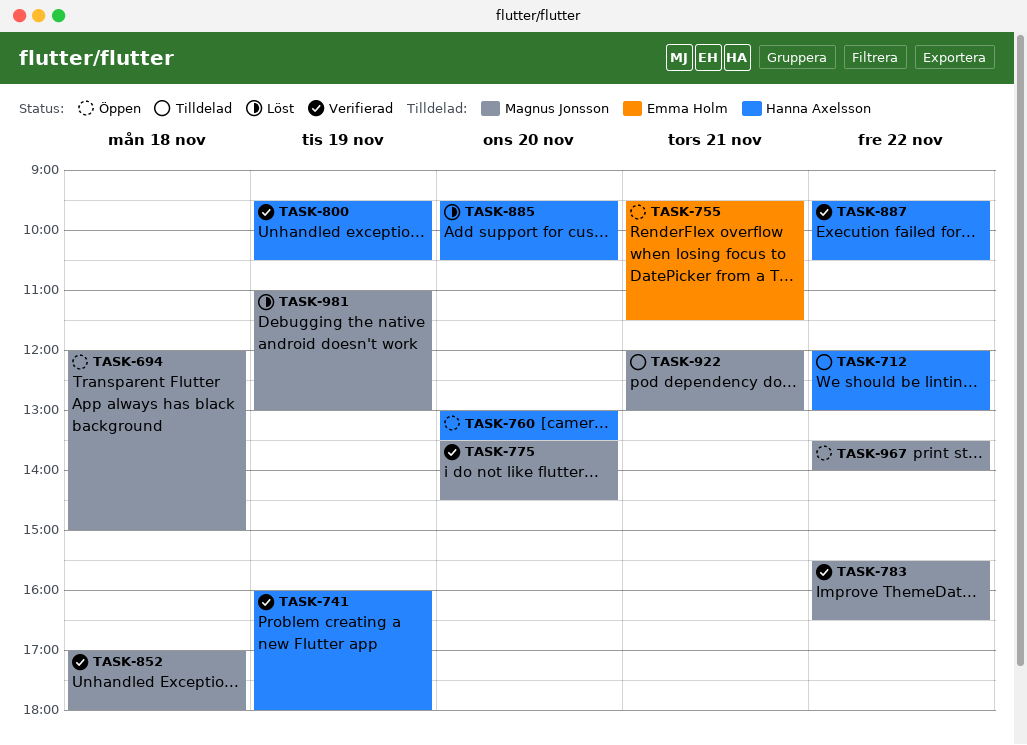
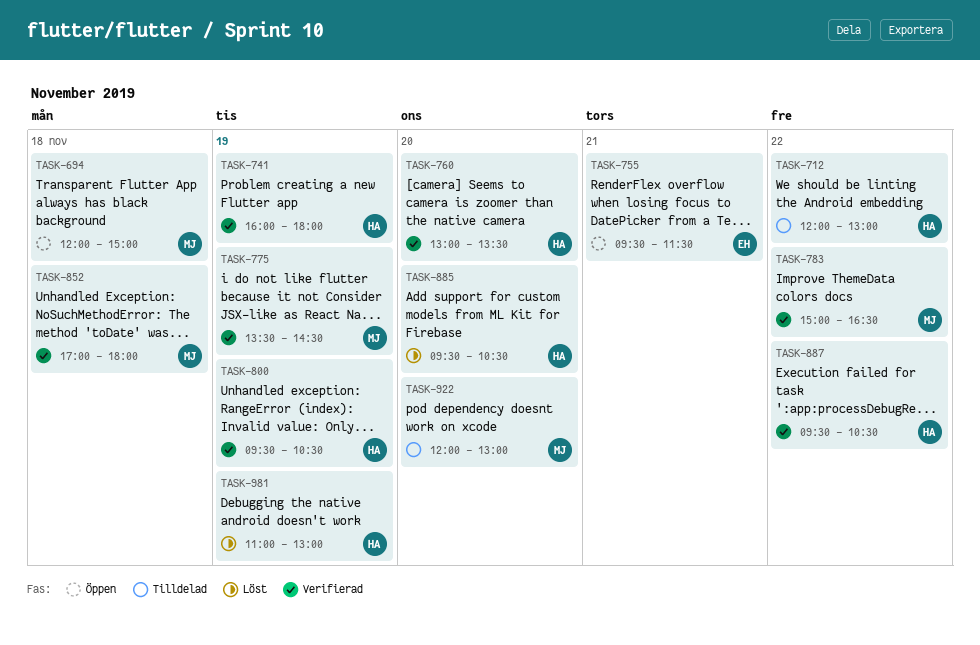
TASK-760, status: Öppen -> Verifierad
TASK-775, day: Nov 20 -> Nov 19
TASK-783, begins: 15:30 -> 15:00
TASK-922, day: Nov 21 -> Nov 20
TASK-967: present -> none
TASK-981, owner: Magnus Jonsson -> Hanna Axelsson

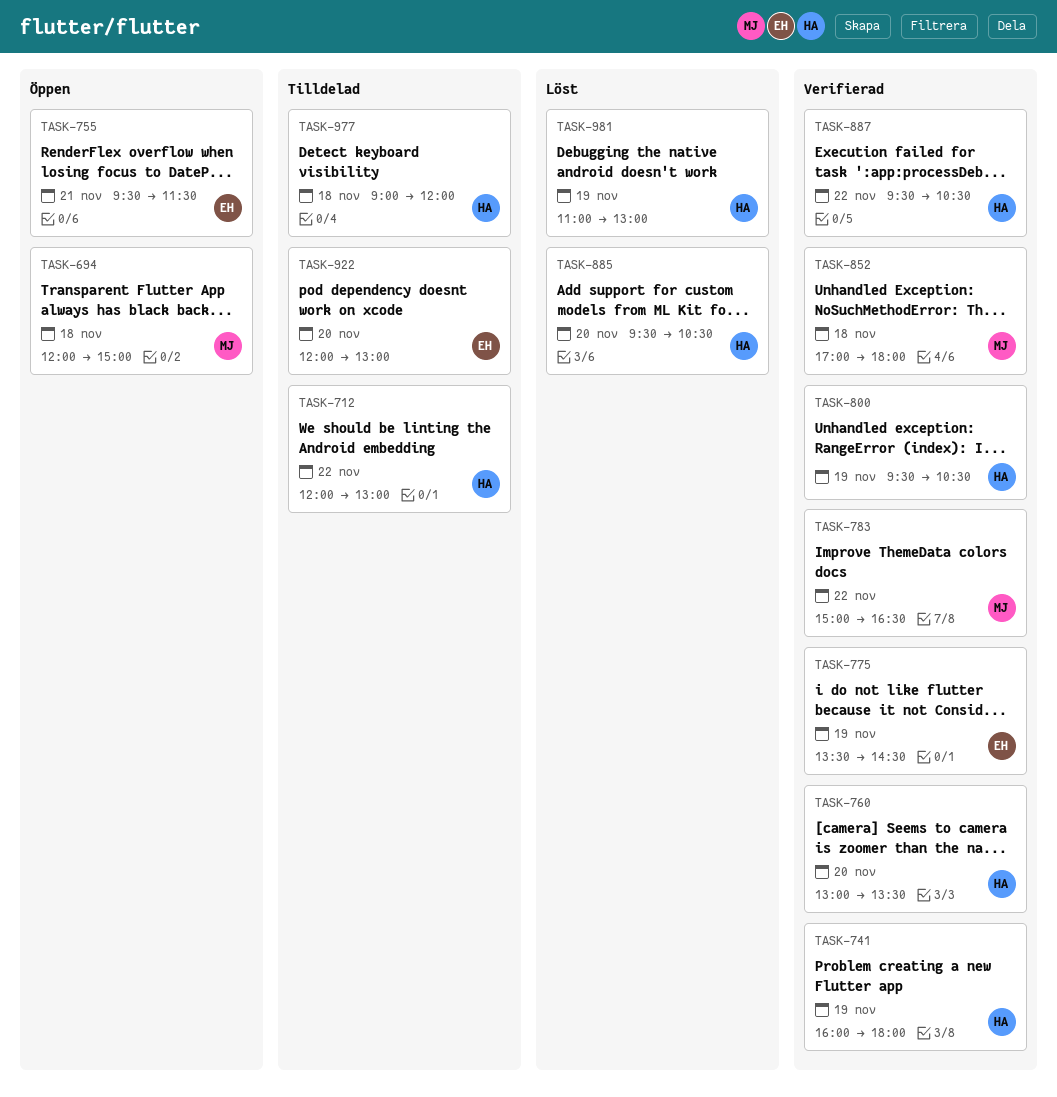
TASK-775, owner: MJ -> EH
TASK-922, owner: MJ -> EH
TASK-977: none -> present

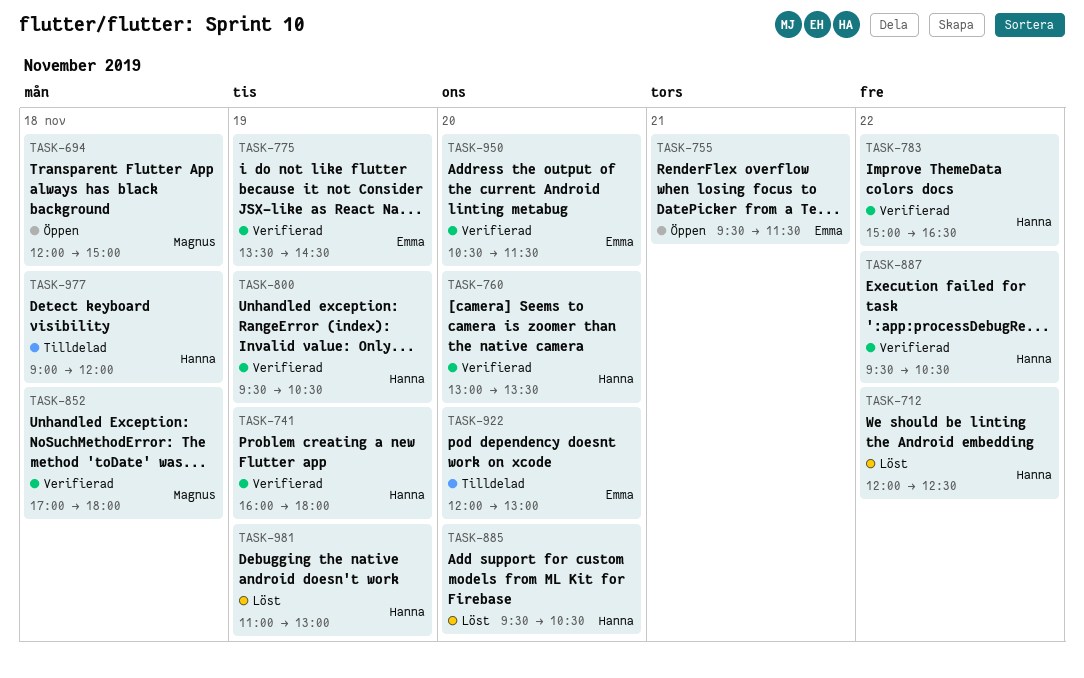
TASK-712, status: Tilldelad -> Löst
TASK-712, ends: 13:00 -> 12:30
TASK-783, owner: Magnus -> Hanna
TASK-950: none -> present

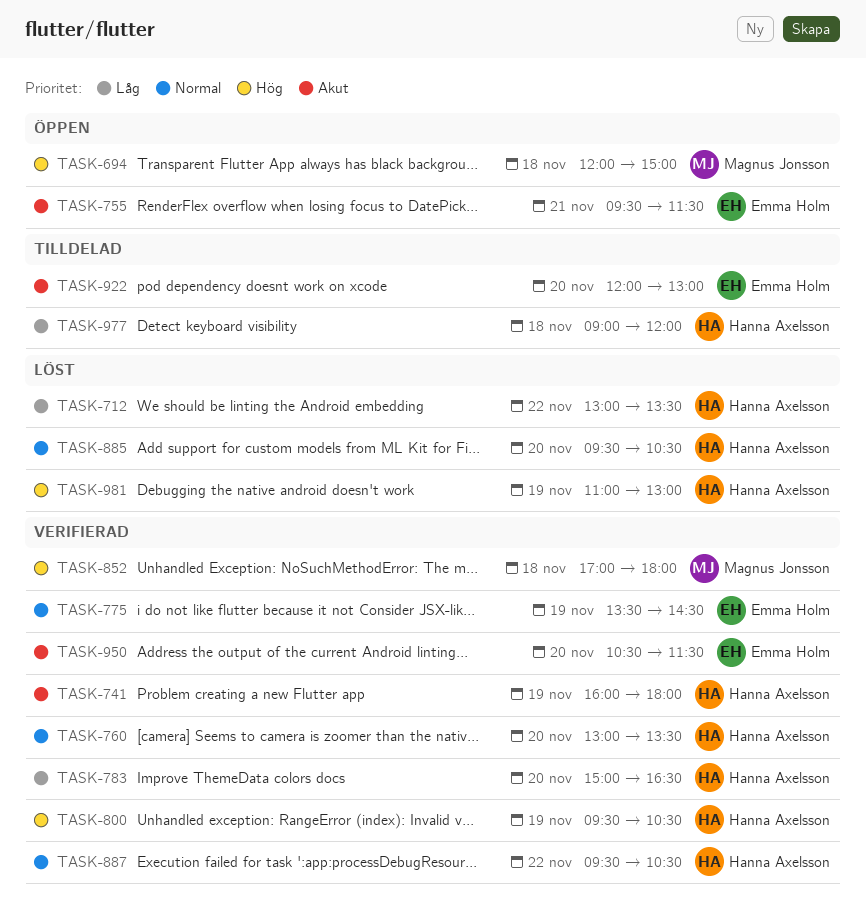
TASK-712, begins: 12:00 -> 13:00
TASK-712, ends: 12:30 -> 13:30
TASK-783, day: Nov 22 -> Nov 20

